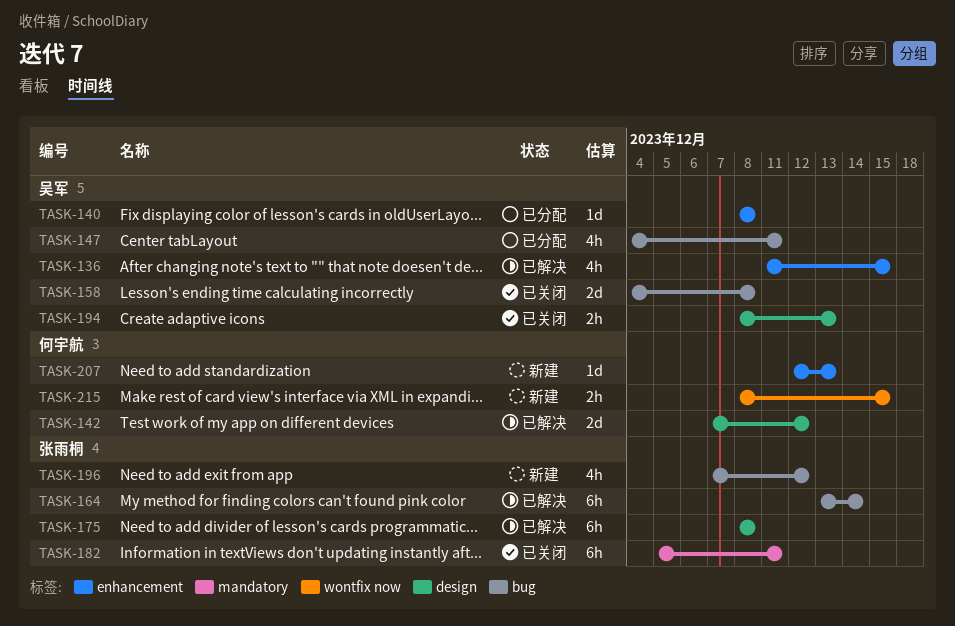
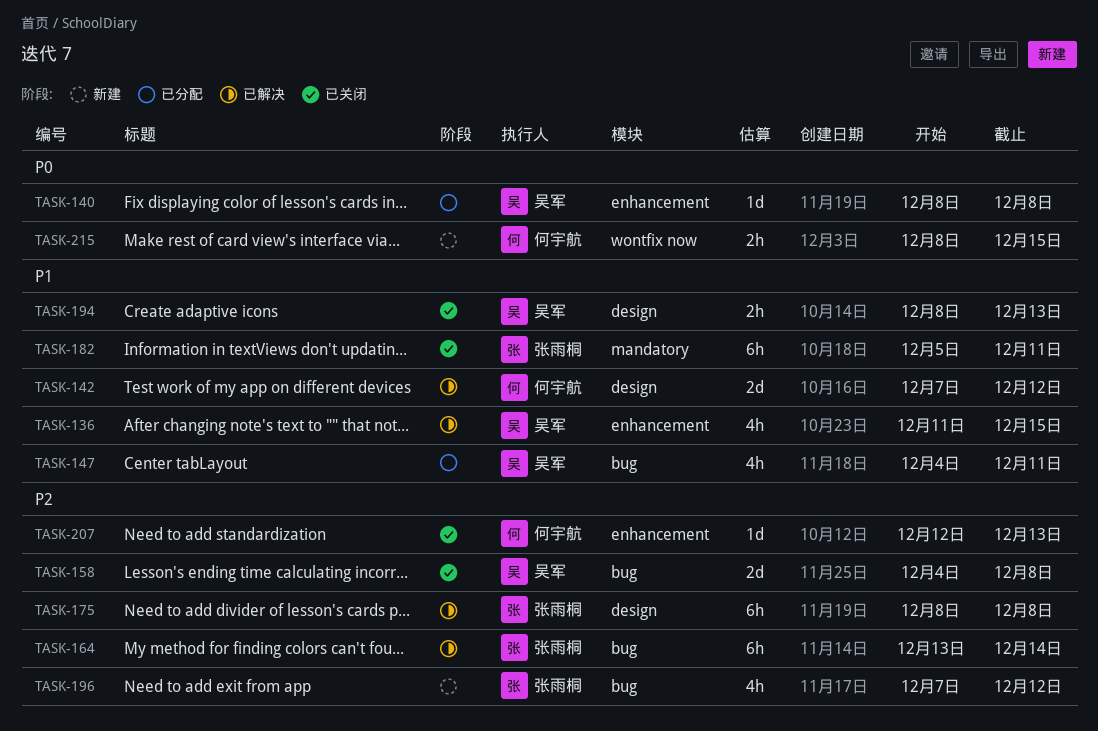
TASK-207, status: 新建 -> 已关闭

